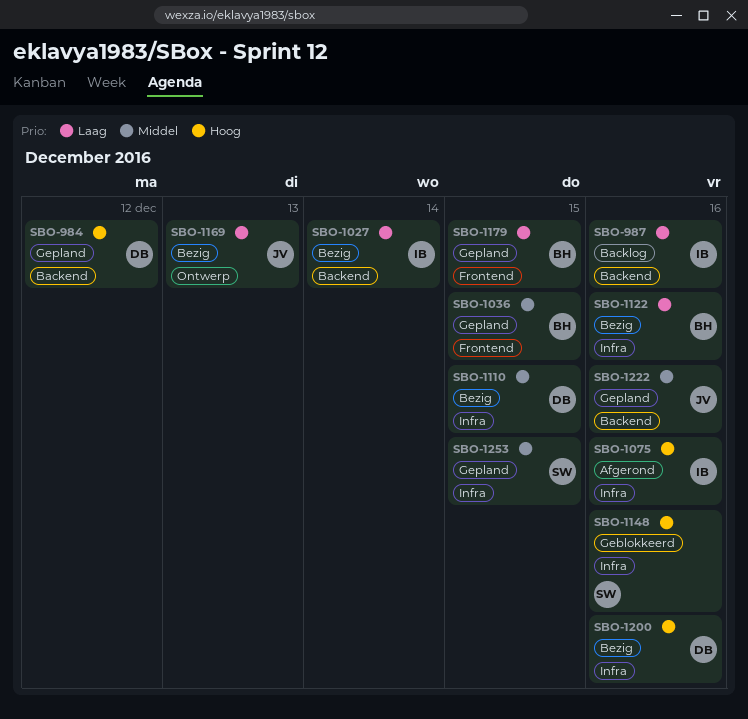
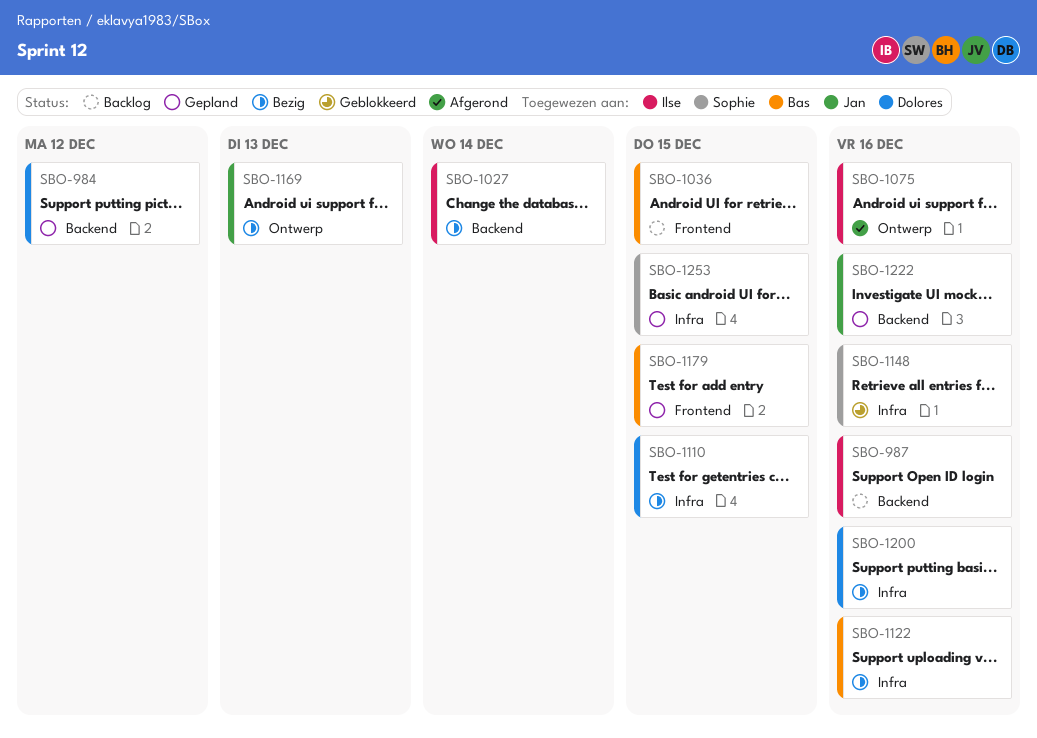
SBO-1036, status: Gepland -> Backlog
SBO-1075, label: Infra -> Ontwerp

